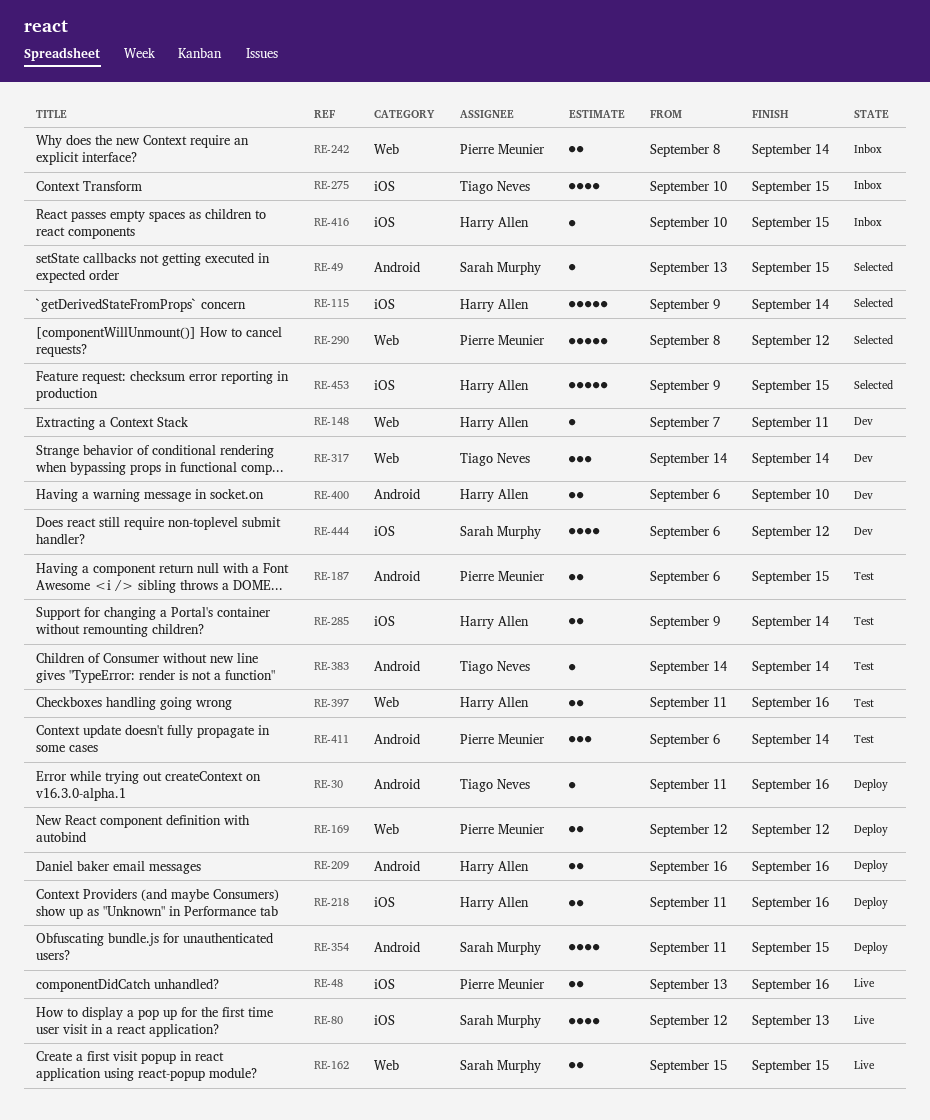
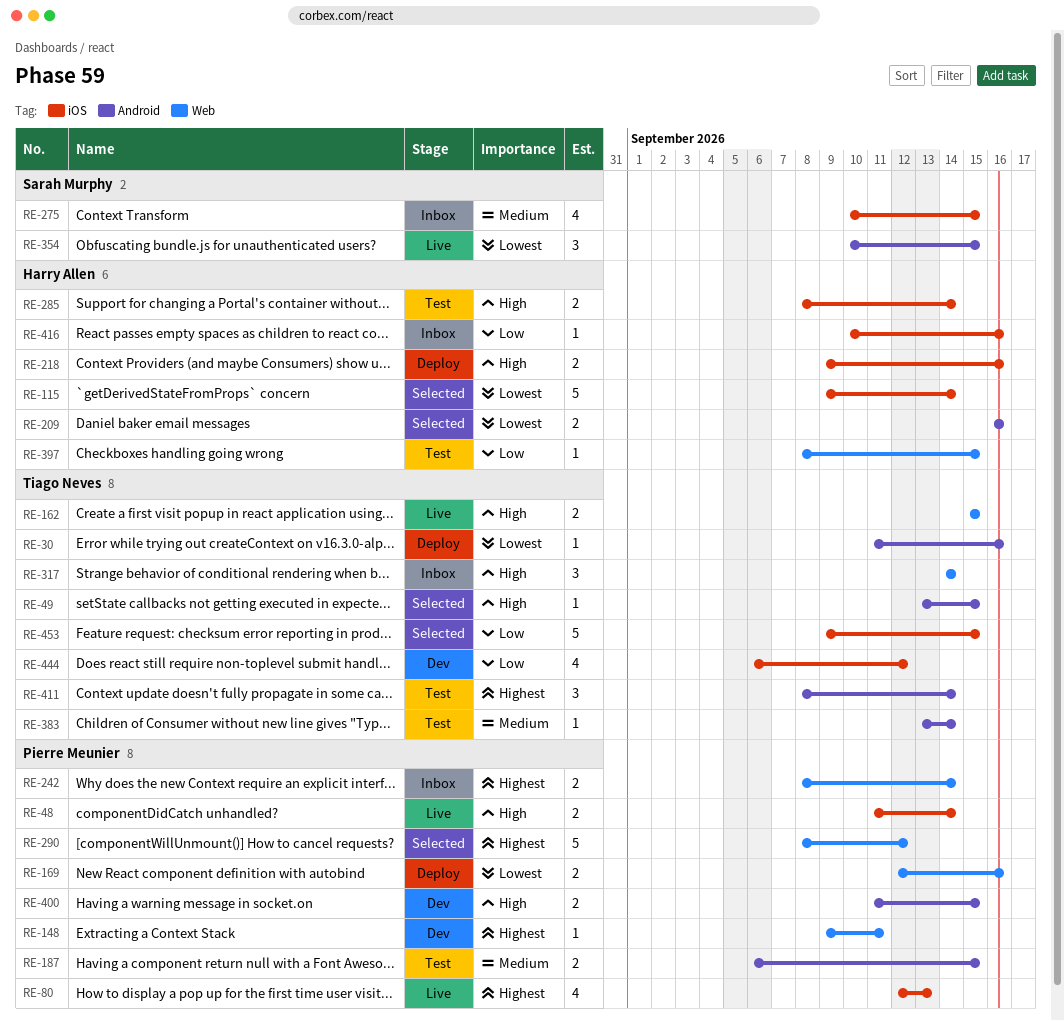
RE-48, start: Sep 13 -> Sep 11
RE-48, due: Sep 16 -> Sep 14
RE-49, owner: Sarah Murphy -> Tiago Neves
RE-80, owner: Sarah Murphy -> Pierre Meunier
RE-148, owner: Harry Allen -> Pierre Meunier
RE-148, start: Sep 7 -> Sep 9
RE-162, owner: Sarah Murphy -> Tiago Neves
RE-169, due: Sep 12 -> Sep 16
RE-209, status: Deploy -> Selected
RE-218, start: Sep 11 -> Sep 9
RE-275, owner: Tiago Neves -> Sarah Murphy
RE-285, start: Sep 9 -> Sep 8
RE-317, status: Dev -> Inbox
RE-354, status: Deploy -> Live
RE-354, estimate: 4 -> 3
RE-354, start: Sep 11 -> Sep 10
RE-383, start: Sep 14 -> Sep 13
RE-397, estimate: 2 -> 1
RE-397, start: Sep 11 -> Sep 8
RE-397, due: Sep 16 -> Sep 15
RE-400, owner: Harry Allen -> Pierre Meunier
RE-400, start: Sep 6 -> Sep 11
RE-400, due: Sep 10 -> Sep 15
RE-411, owner: Pierre Meunier -> Tiago Neves
RE-411, start: Sep 6 -> Sep 8
RE-416, due: Sep 15 -> Sep 16
RE-444, owner: Sarah Murphy -> Tiago Neves
RE-453, owner: Harry Allen -> Tiago Neves

